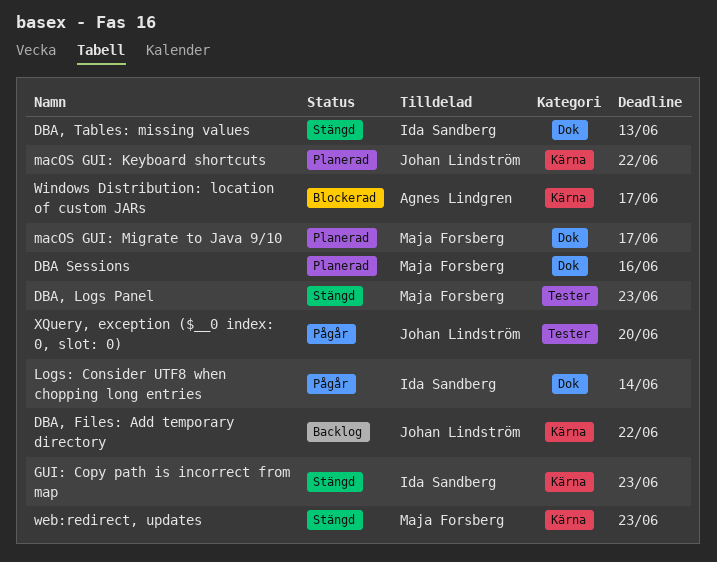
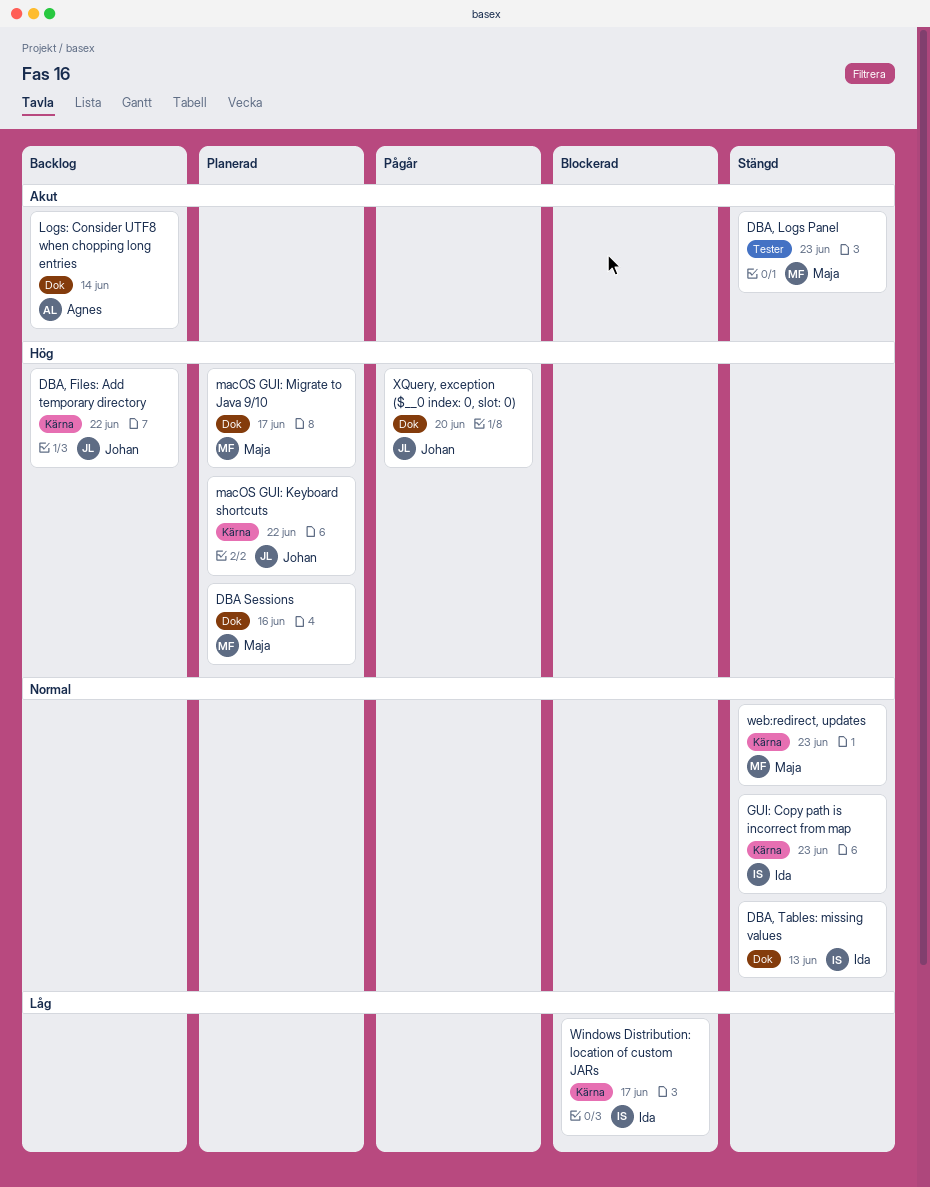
Logs: Consider UTF8 when chopping long entries, status: Pågår -> Backlog
Logs: Consider UTF8 when chopping long entries, owner: Ida Sandberg -> Agnes Lindgren
Windows Distribution: location of custom JARs, owner: Agnes Lindgren -> Ida Sandberg
XQuery, exception ($__0 index: 0, slot: 0), label: Tester -> Dok

